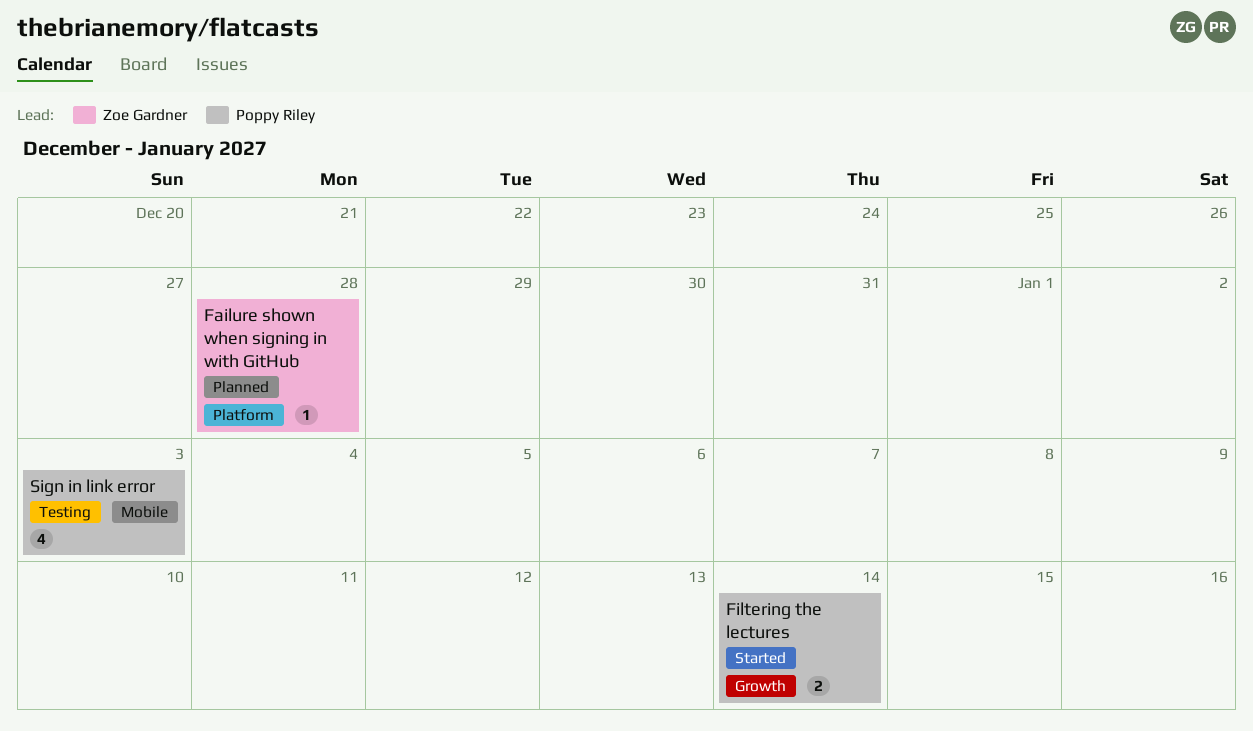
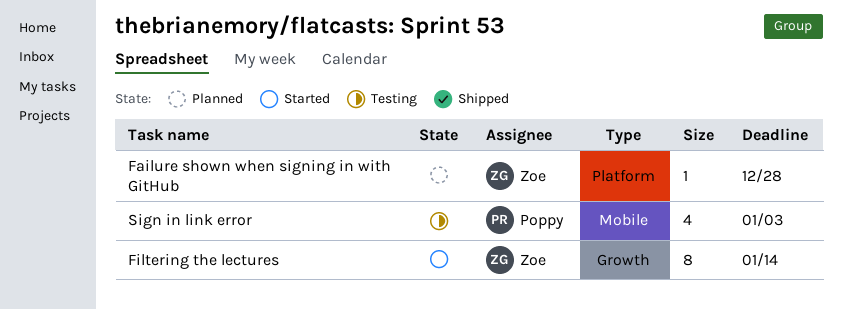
Filtering the lectures, owner: Poppy Riley -> Zoe Gardner
Filtering the lectures, estimate: 2 -> 8

